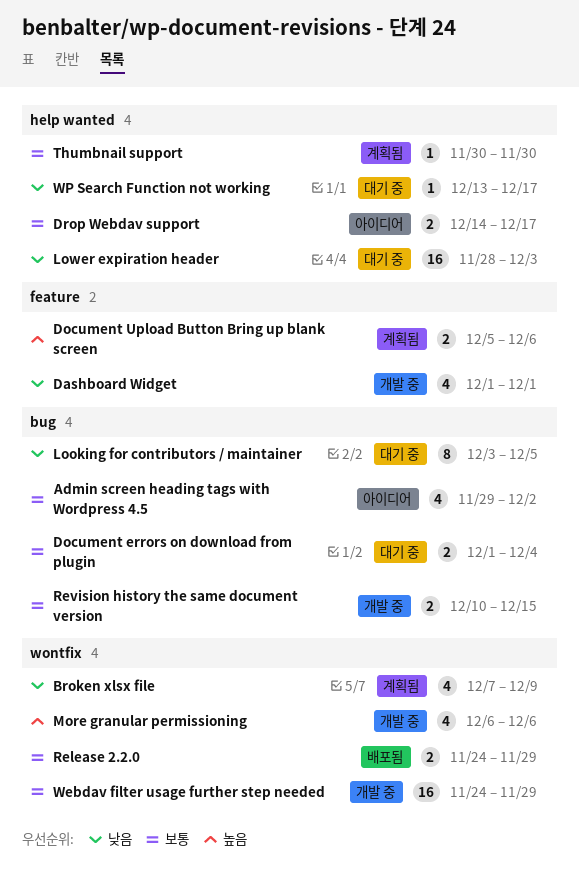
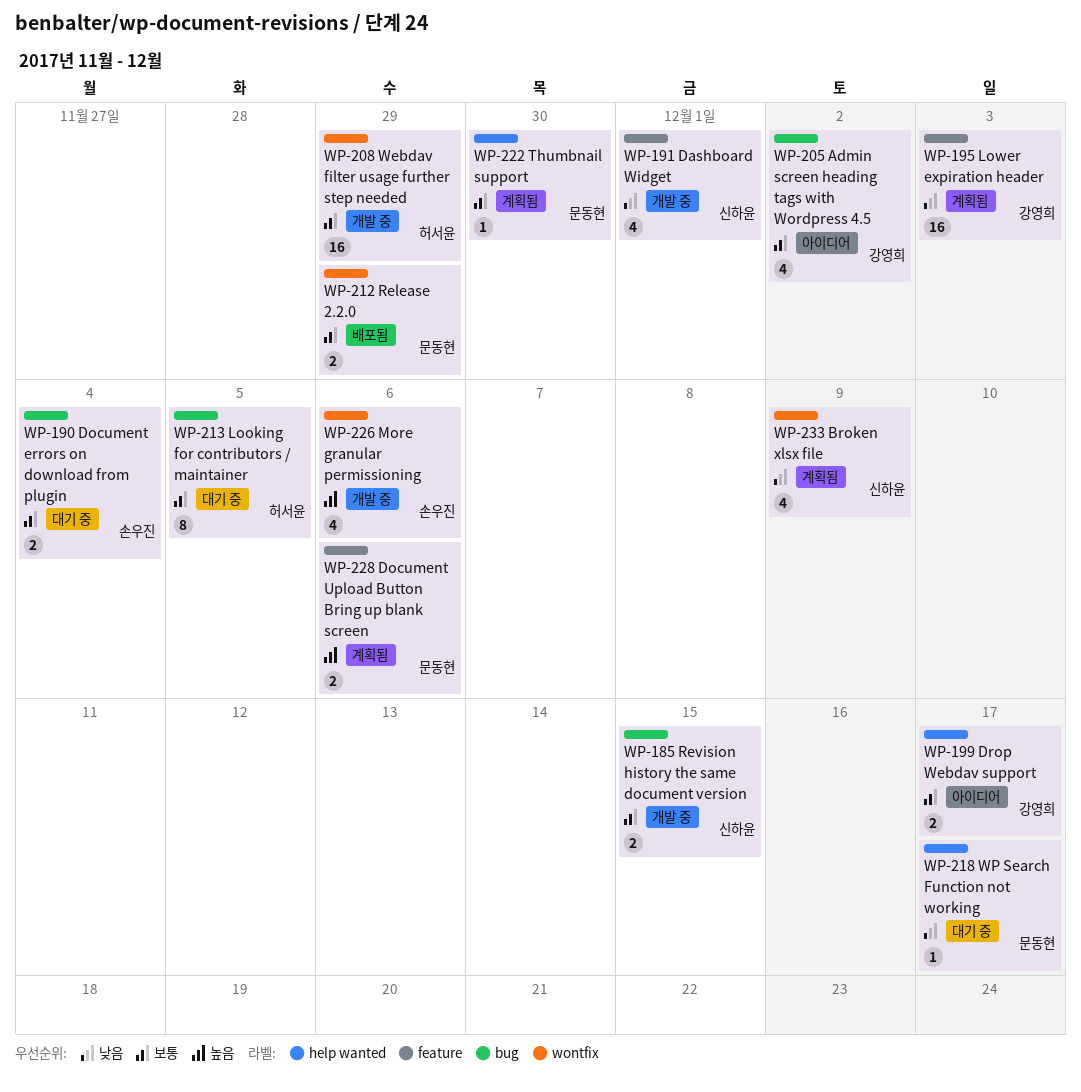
Looking for contributors / maintainer, priority: 낮음 -> 보통
Lower expiration header, status: 대기 중 -> 계획됨
Lower expiration header, label: help wanted -> feature

